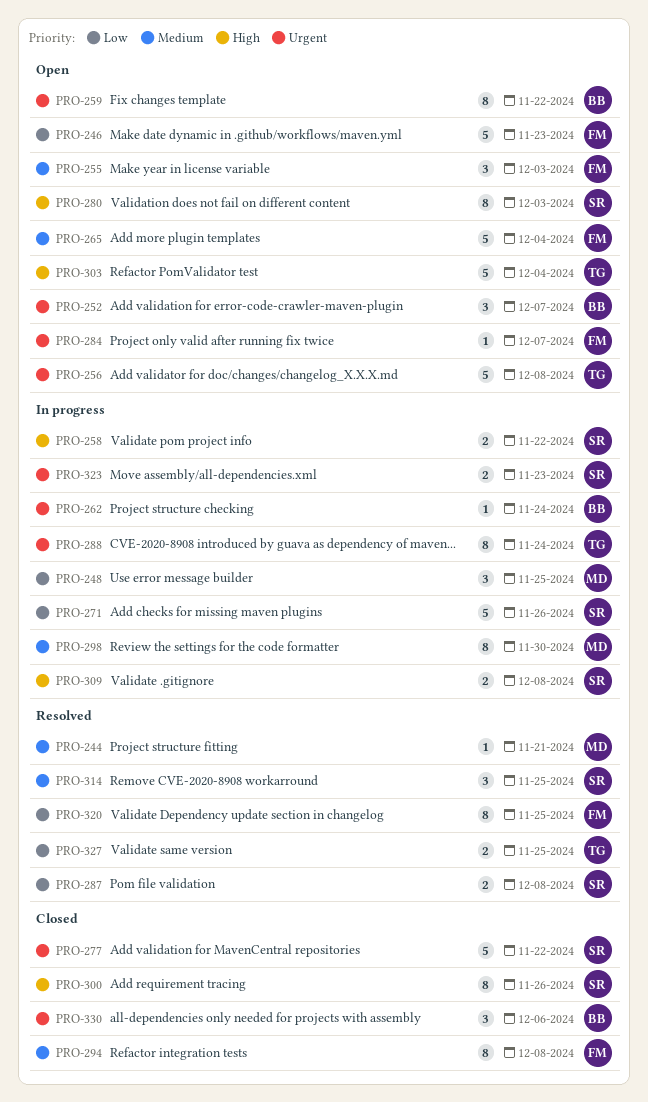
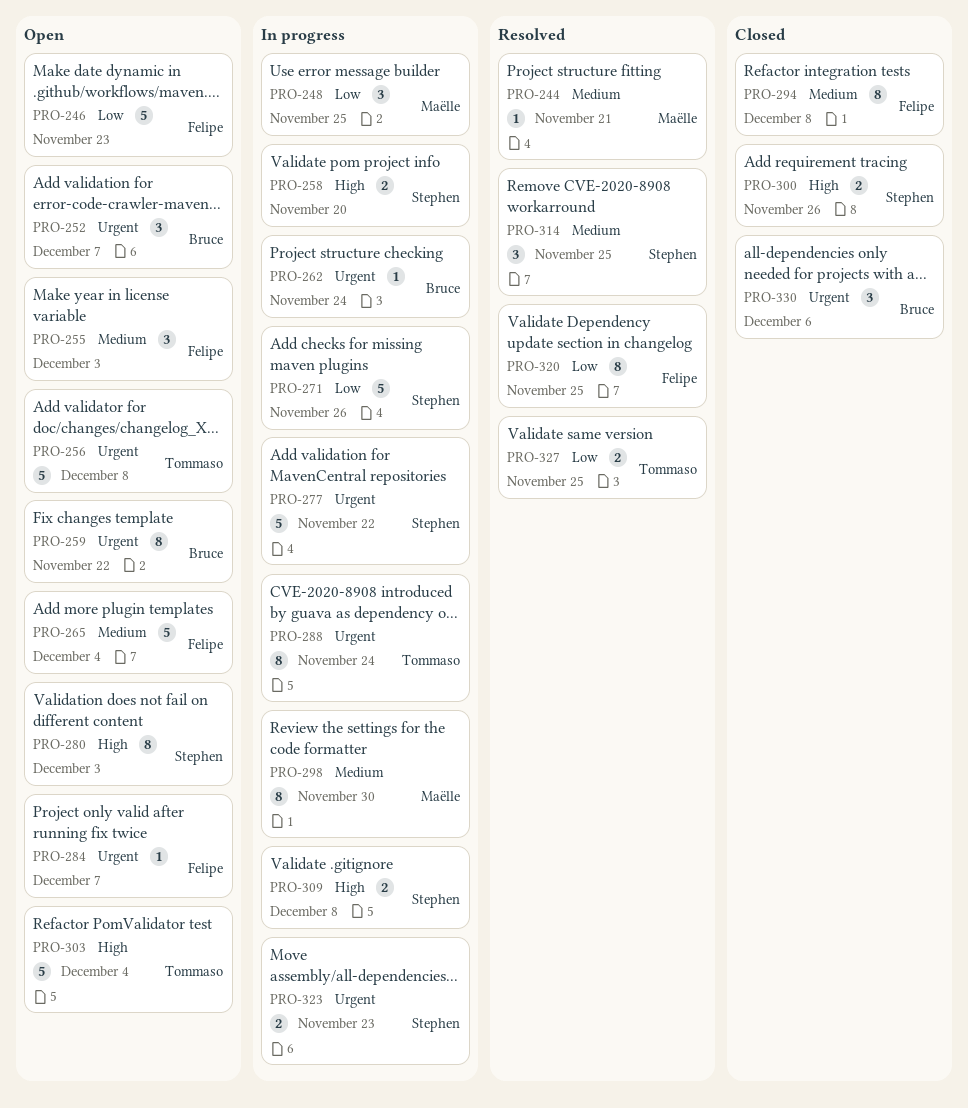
PRO-258, due: Nov 22 -> Nov 20
PRO-277, status: Closed -> In progress
PRO-287: present -> none
PRO-300, estimate: 8 -> 2

